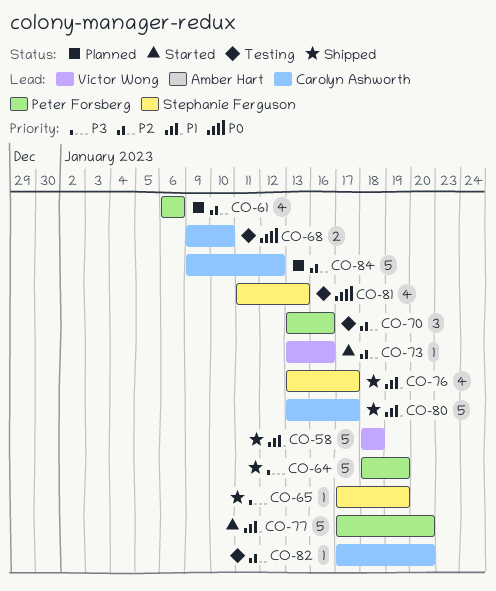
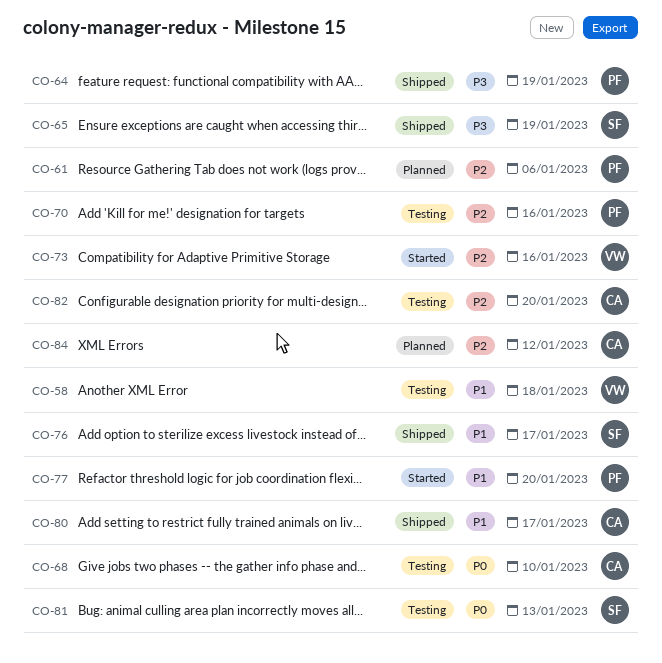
CO-58, status: Shipped -> Testing

